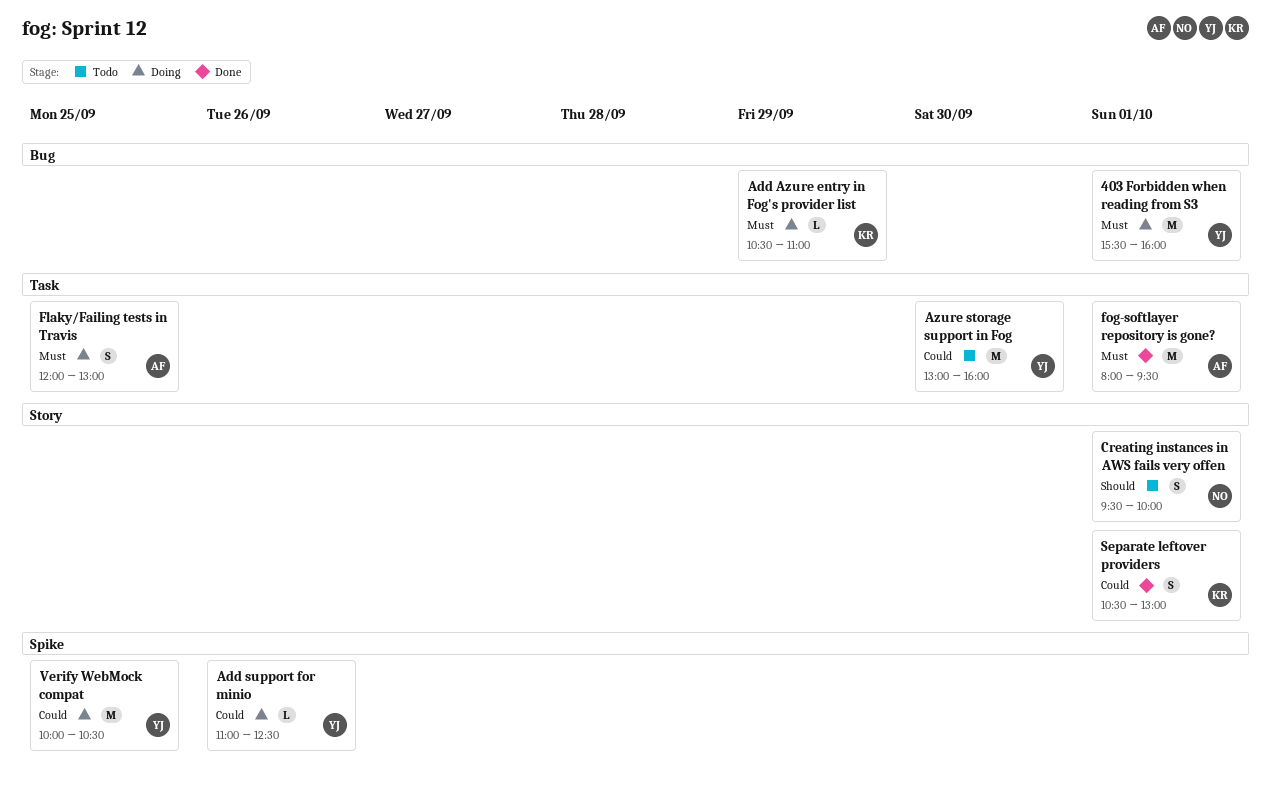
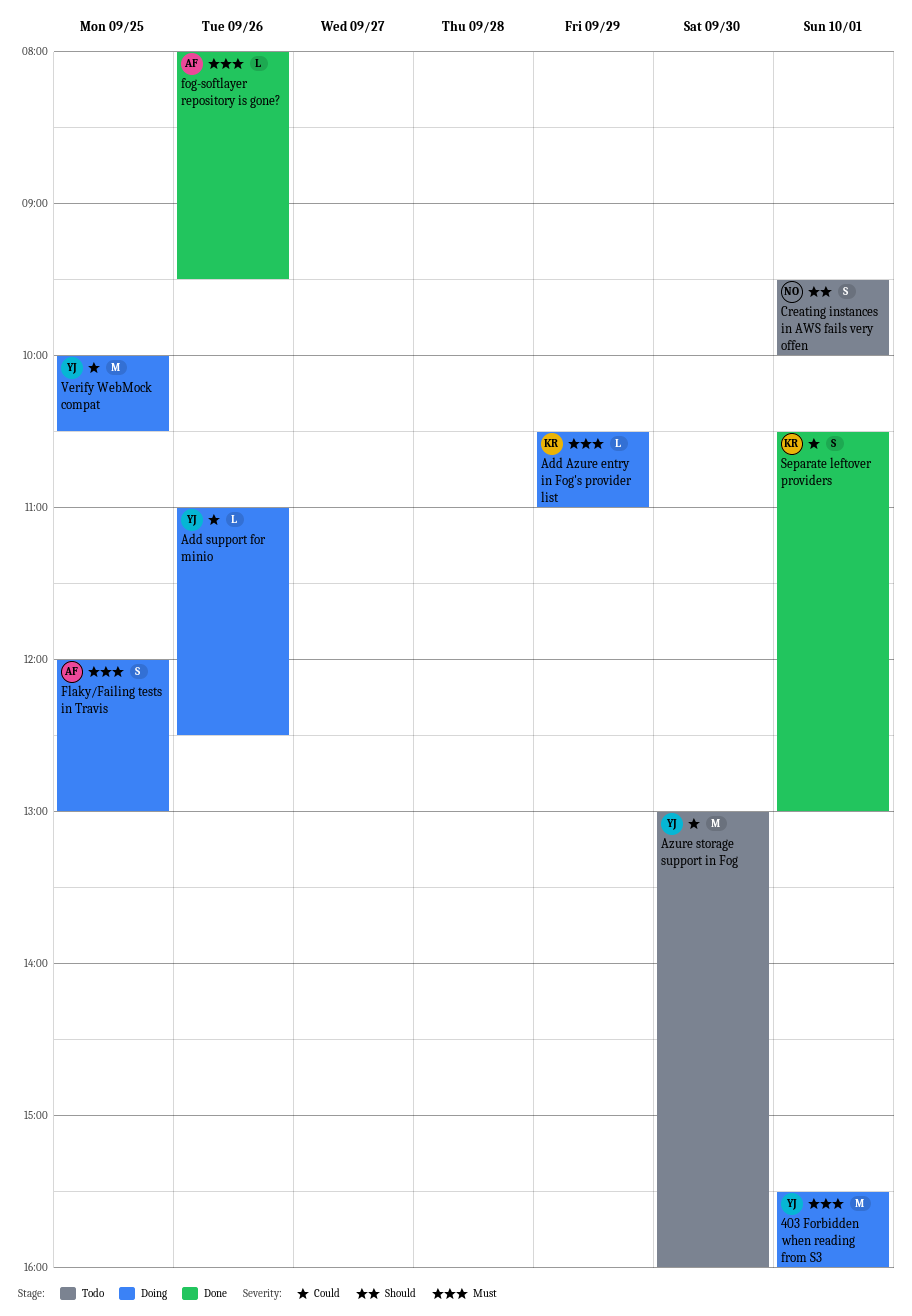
fog-softlayer repository is gone?, estimate: M -> L
fog-softlayer repository is gone?, day: Oct 1 -> Sep 26

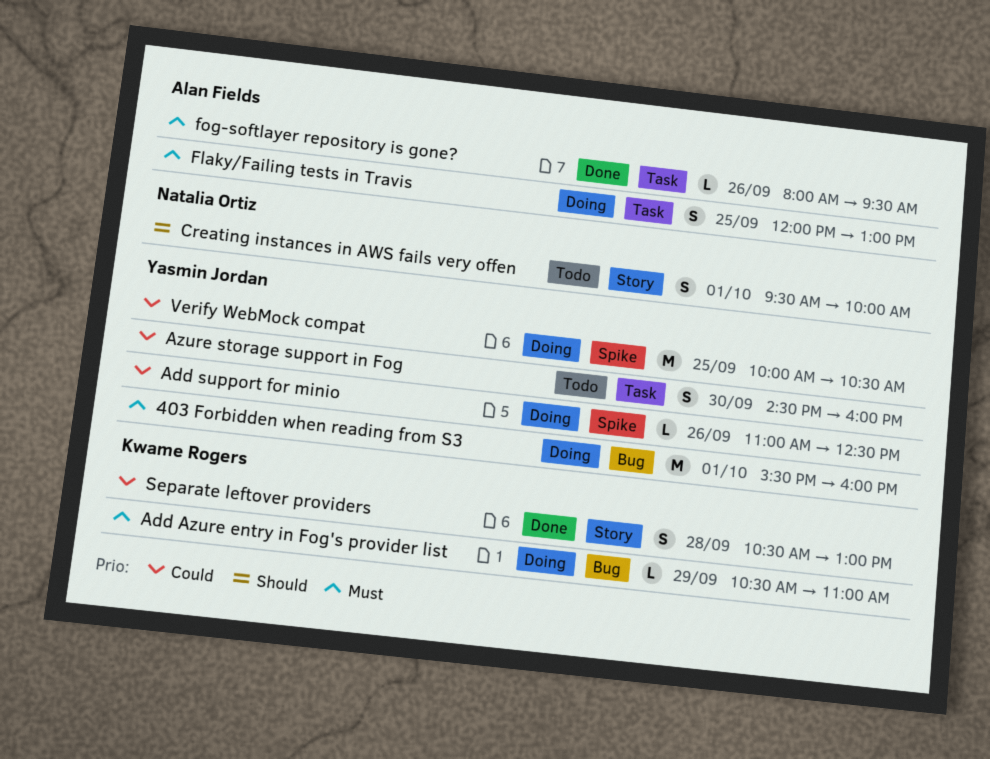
Azure storage support in Fog, estimate: M -> S
Azure storage support in Fog, begins: 13:00 -> 14:30
Separate leftover providers, day: Oct 1 -> Sep 28

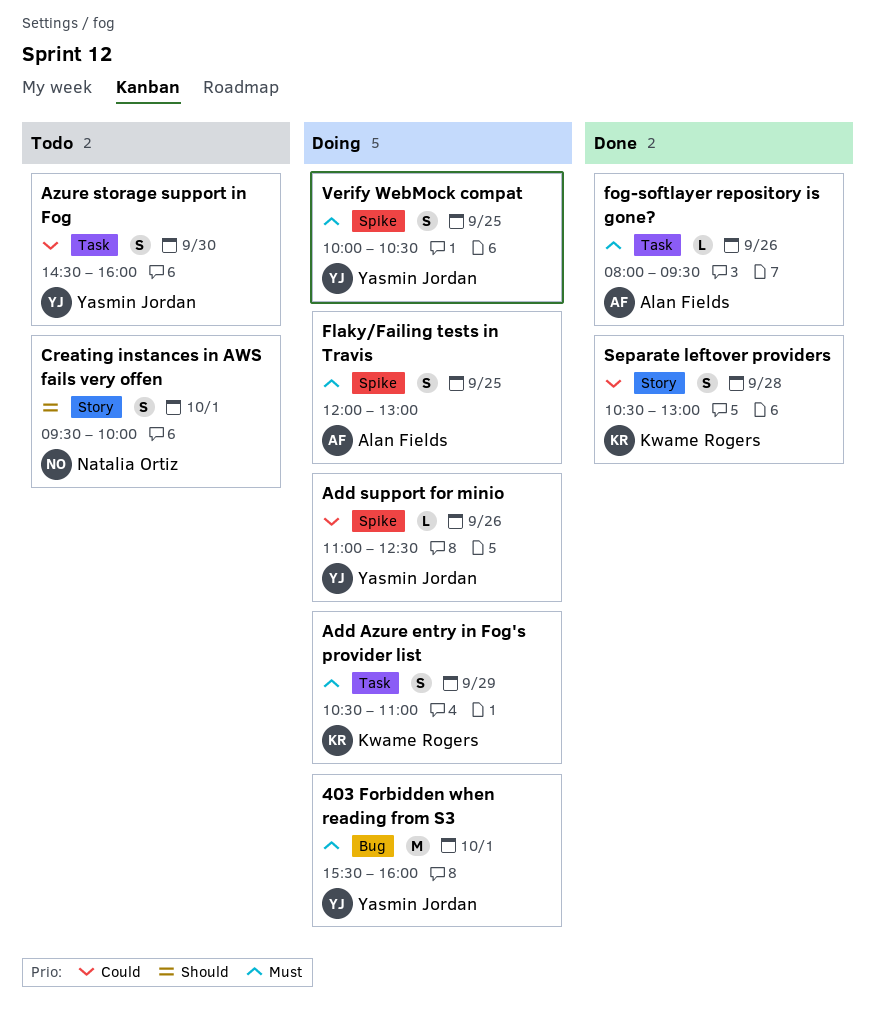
Add Azure entry in Fog's provider list, label: Bug -> Task
Add Azure entry in Fog's provider list, estimate: L -> S
Flaky/Failing tests in Travis, label: Task -> Spike
Verify WebMock compat, priority: Could -> Must
Verify WebMock compat, estimate: M -> S

